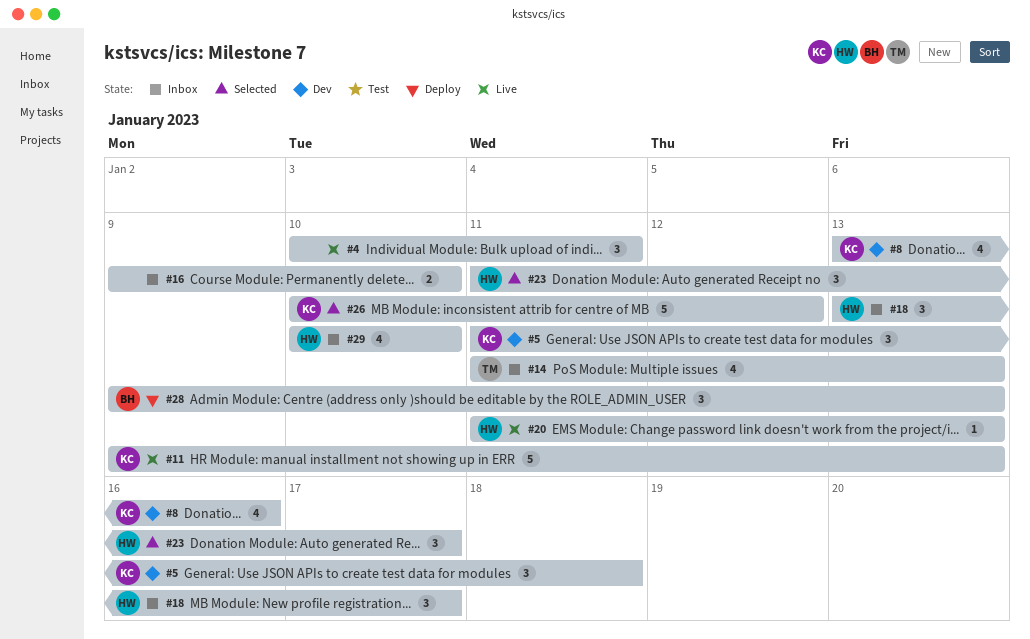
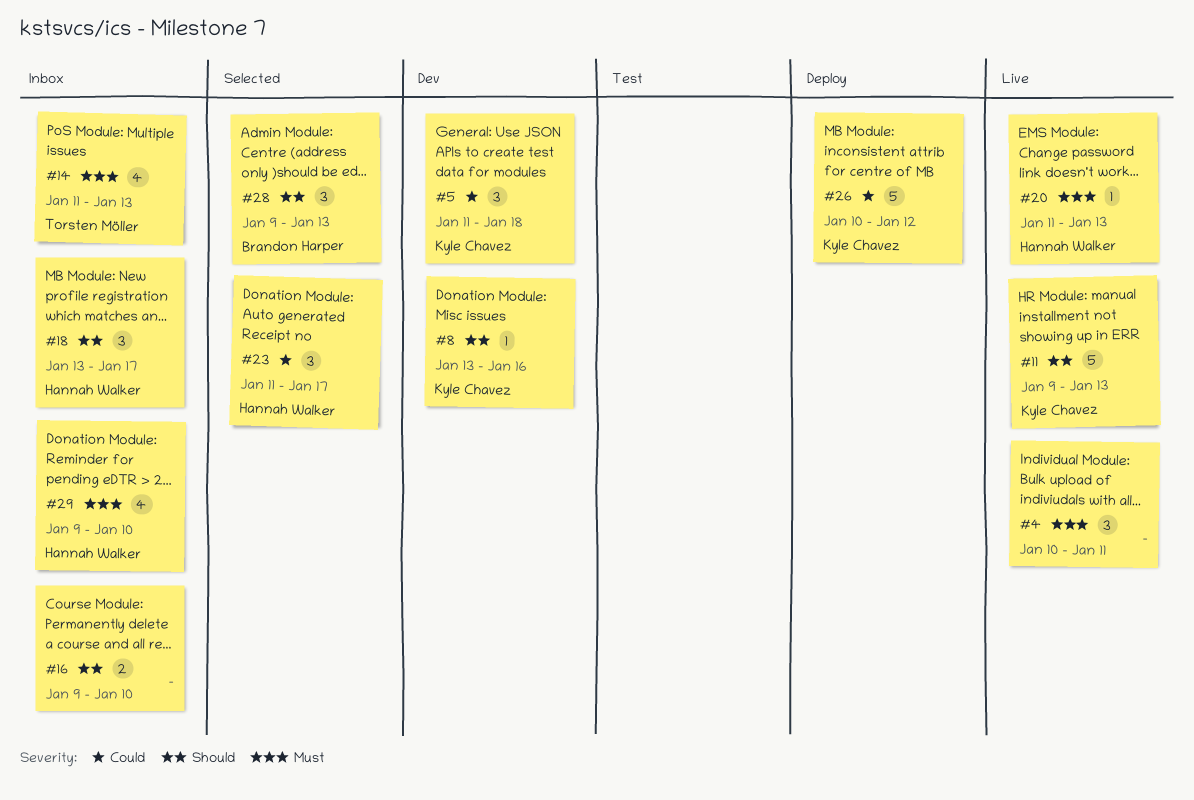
#8, estimate: 4 -> 1
#26, status: Selected -> Deploy
#28, status: Deploy -> Selected
#29, start: Jan 10 -> Jan 9

